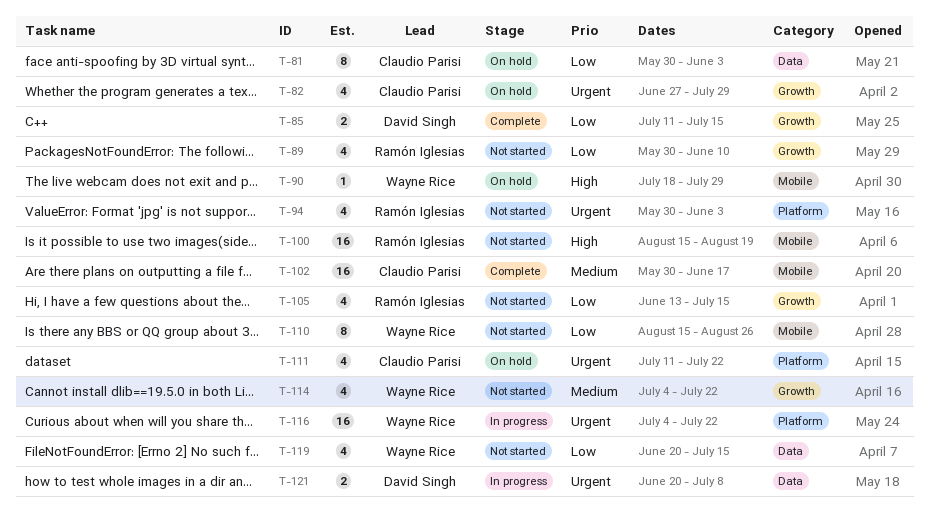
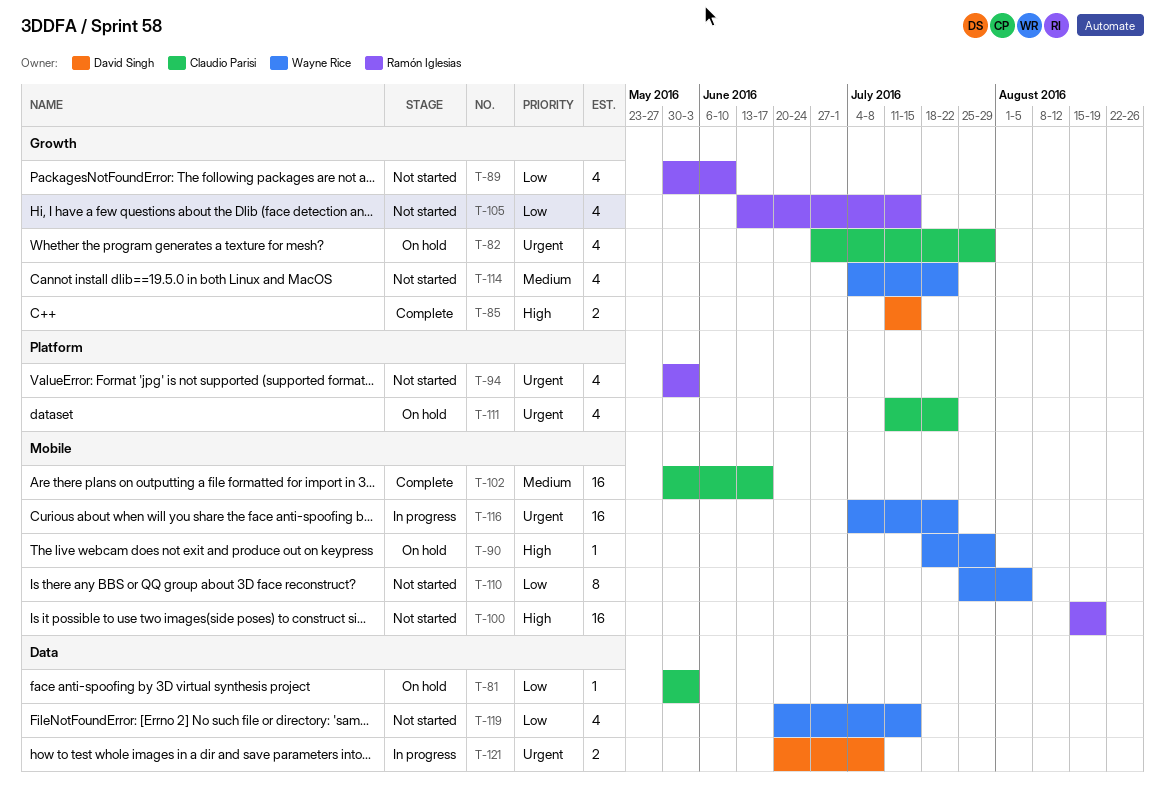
T-81, estimate: 8 -> 1
T-85, priority: Low -> High
T-110, start: Aug 15 -> Jul 25
T-110, due: Aug 26 -> Aug 5
T-116, label: Platform -> Mobile

